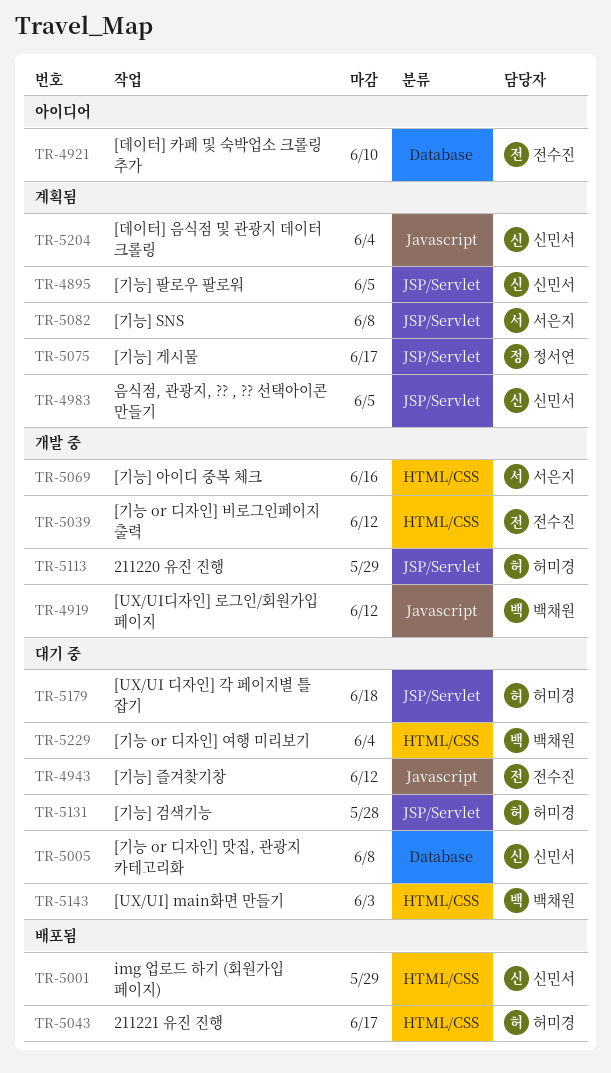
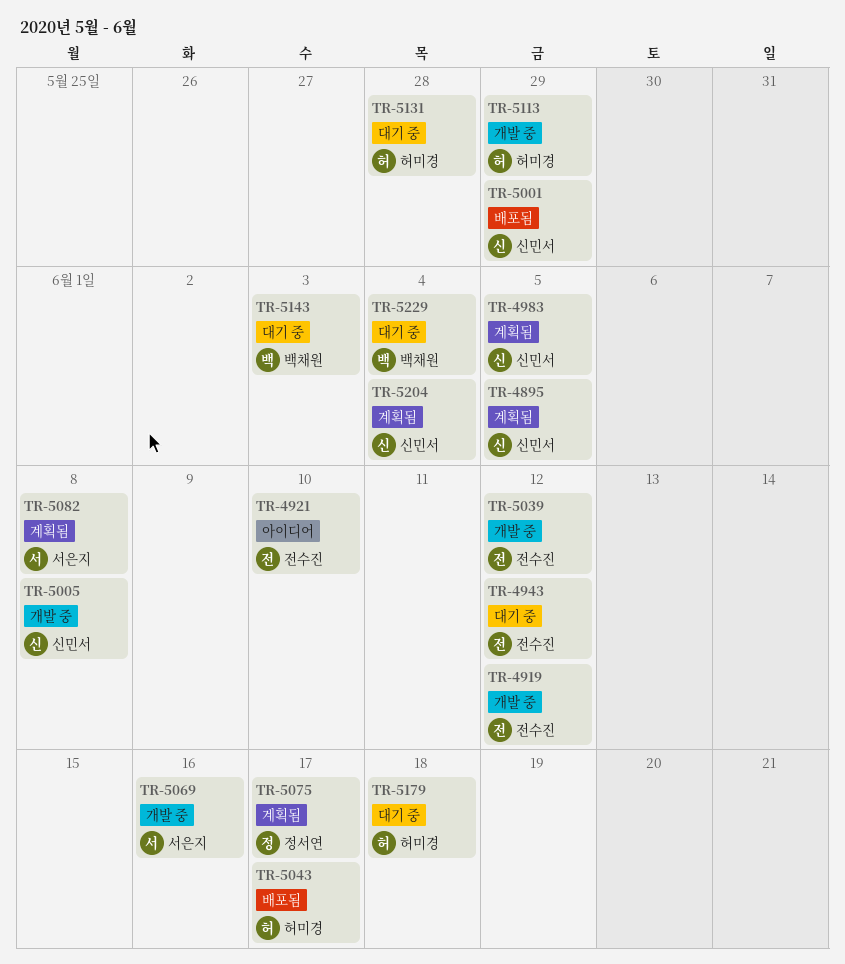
TR-4919, owner: 백채원 -> 전수진
TR-5005, status: 대기 중 -> 개발 중

